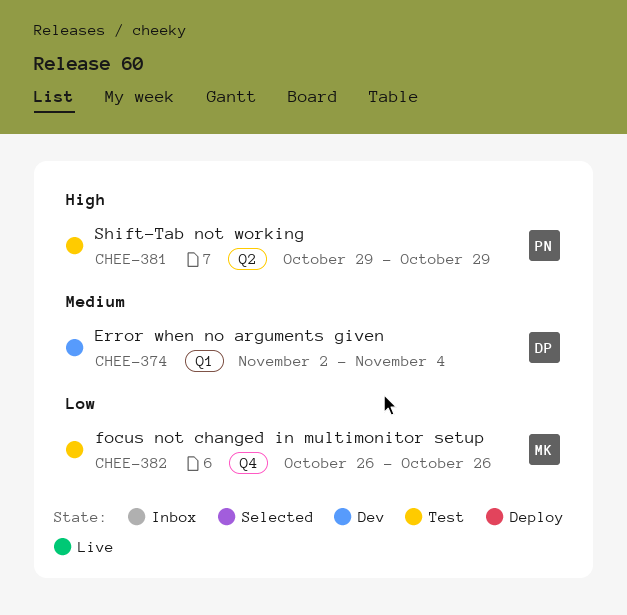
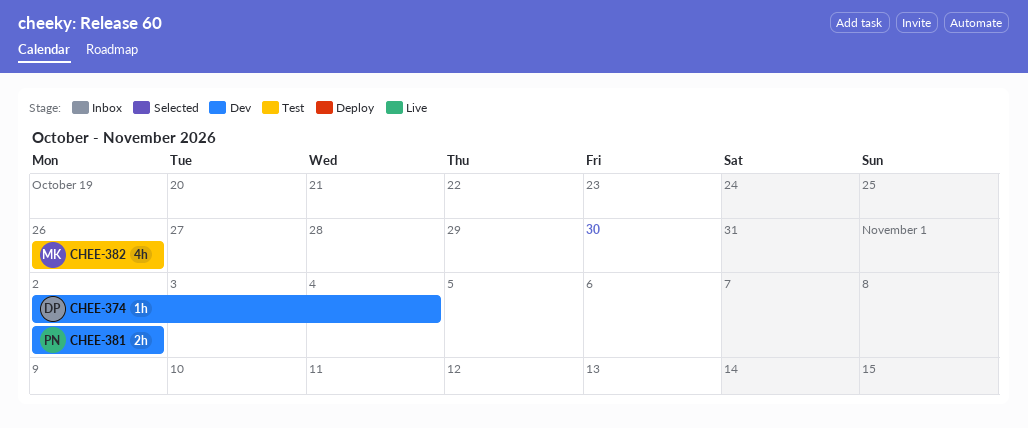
CHEE-381, status: Test -> Dev
CHEE-381, start: Oct 29 -> Nov 2
CHEE-381, due: Oct 29 -> Nov 2

